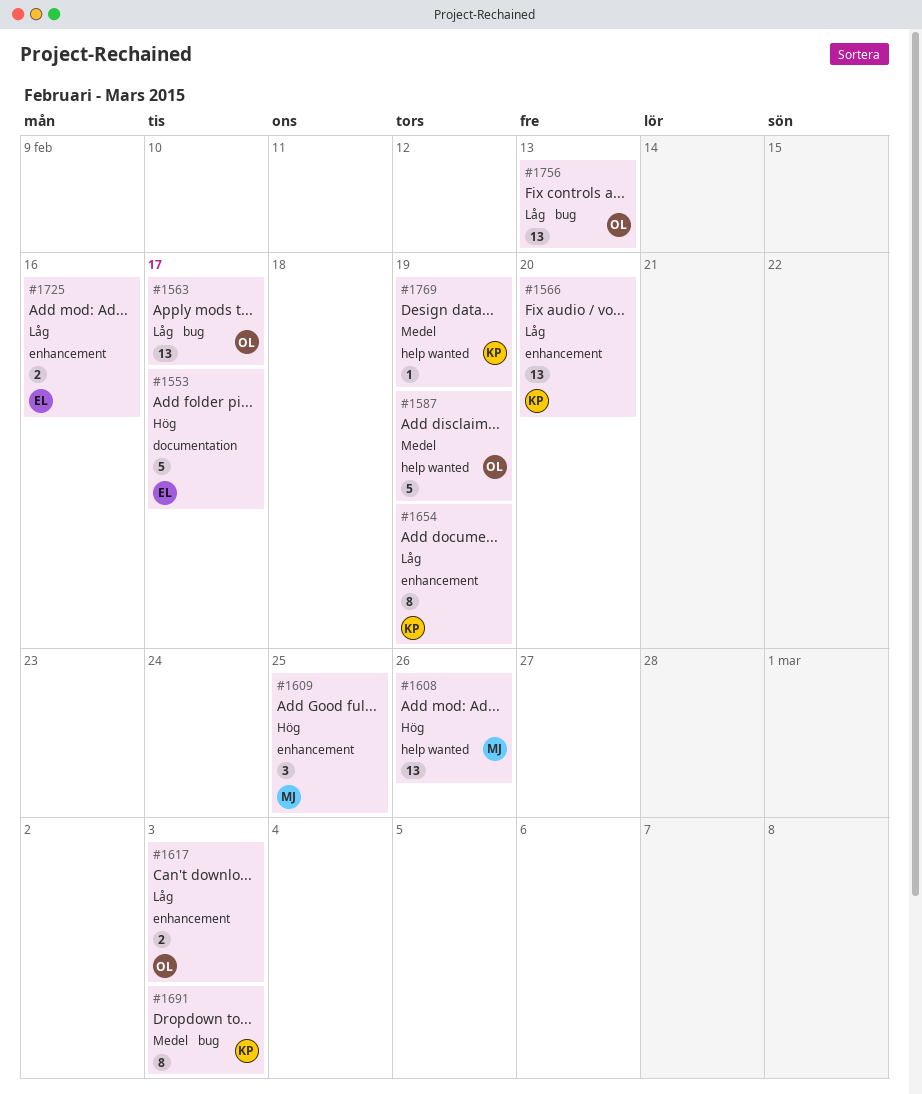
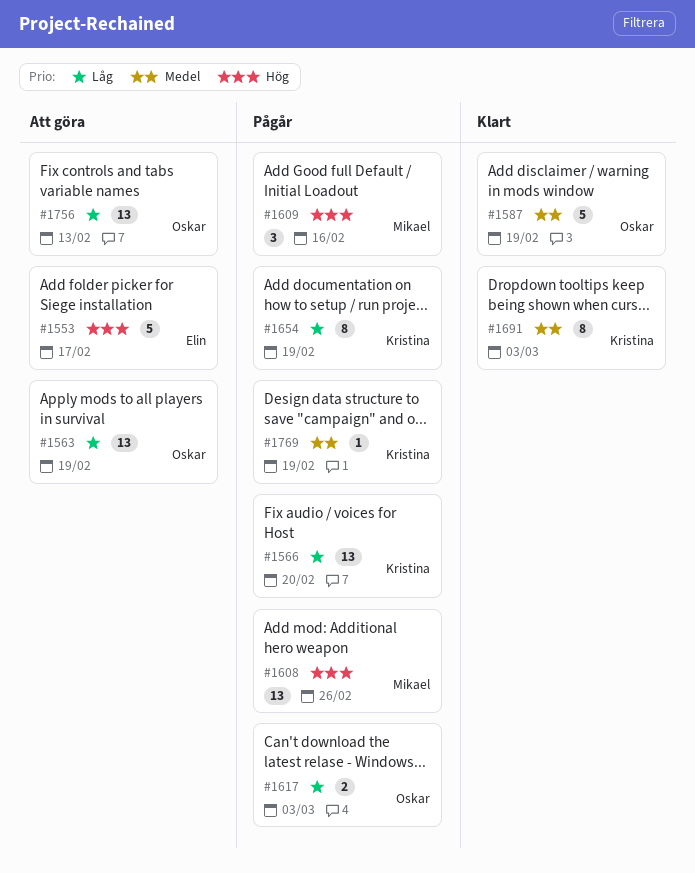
#1563, due: Feb 17 -> Feb 19
#1609, due: Feb 25 -> Feb 16
#1725: present -> none

